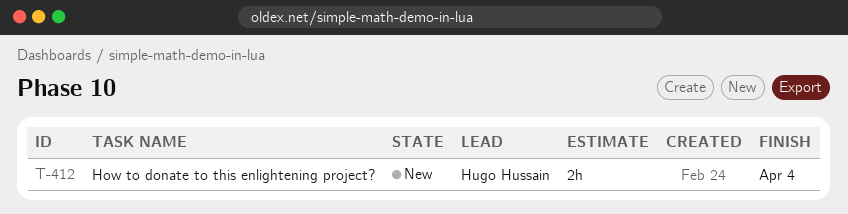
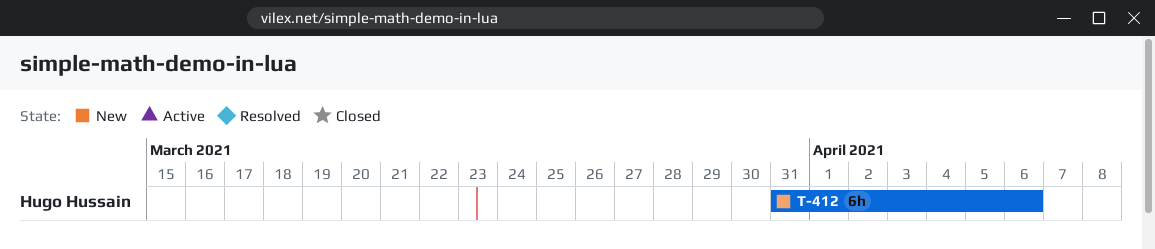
T-412, estimate: 2h -> 6h
T-412, due: Apr 4 -> Apr 6

